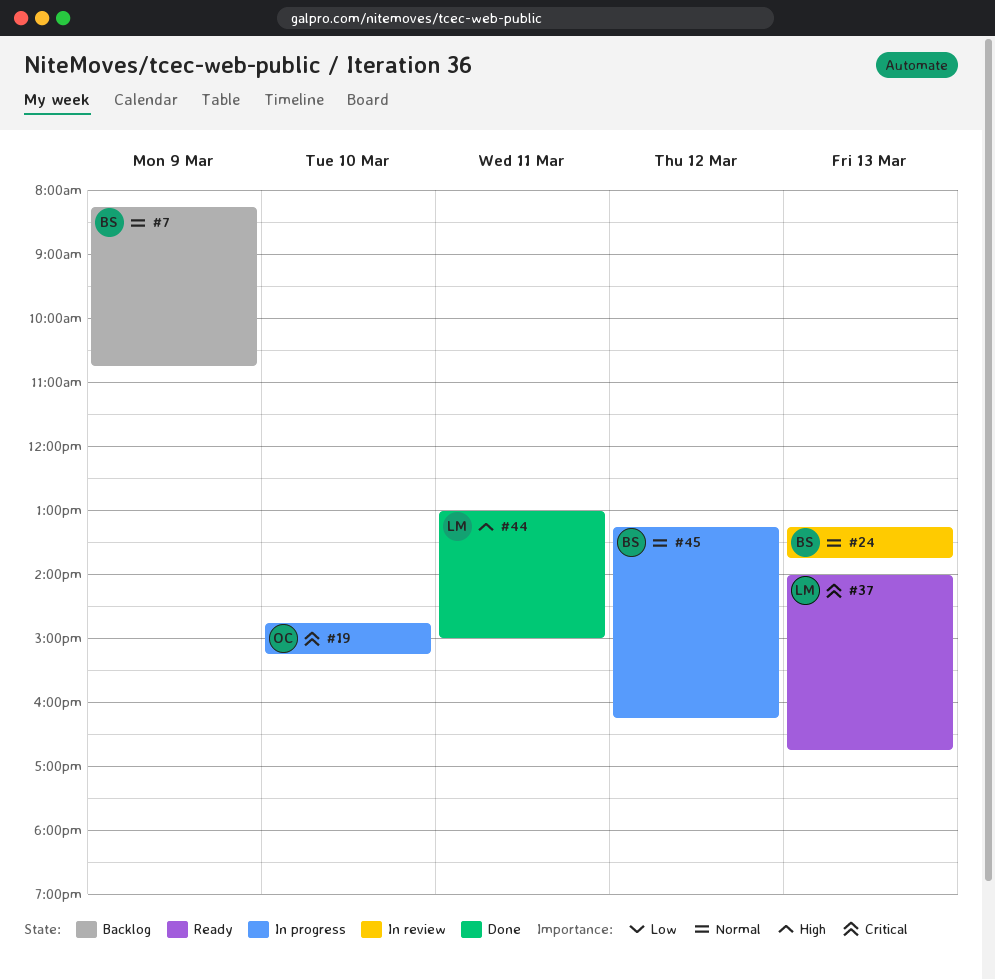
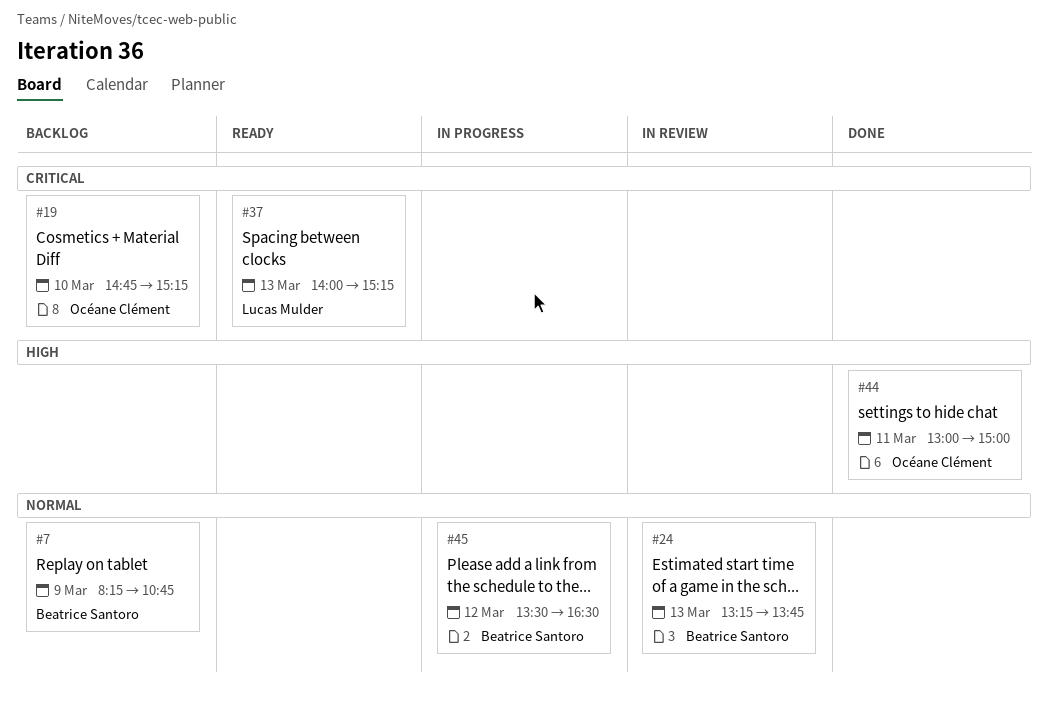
#19, status: In progress -> Backlog
#37, ends: 16:45 -> 15:15
#44, owner: Lucas Mulder -> Océane Clément
#45, begins: 13:15 -> 13:30
#45, ends: 16:15 -> 16:30

